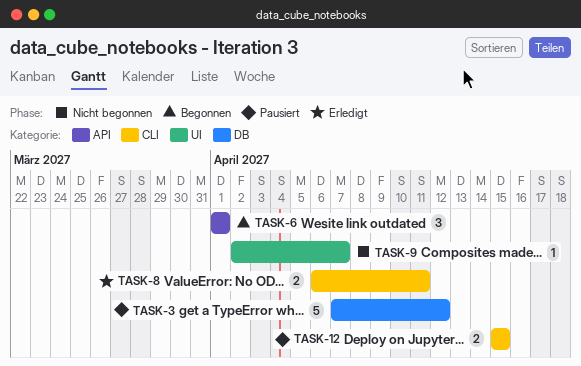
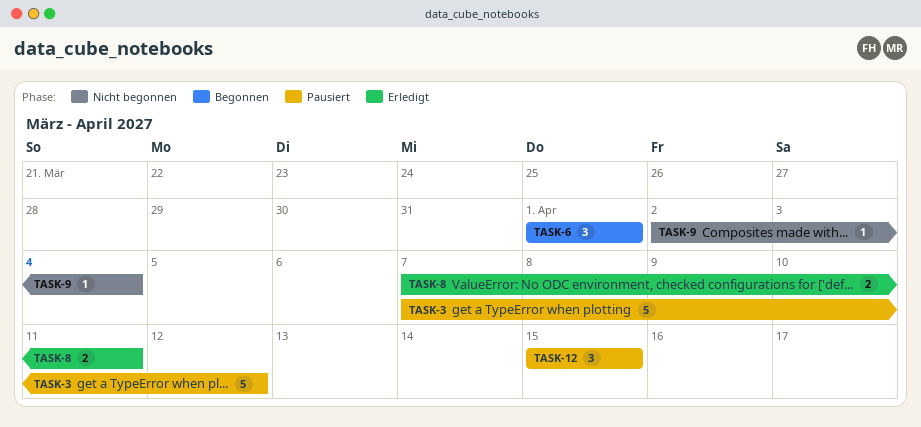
TASK-8, start: Apr 6 -> Apr 7
TASK-9, due: Apr 7 -> Apr 4
TASK-12, estimate: 2 -> 3

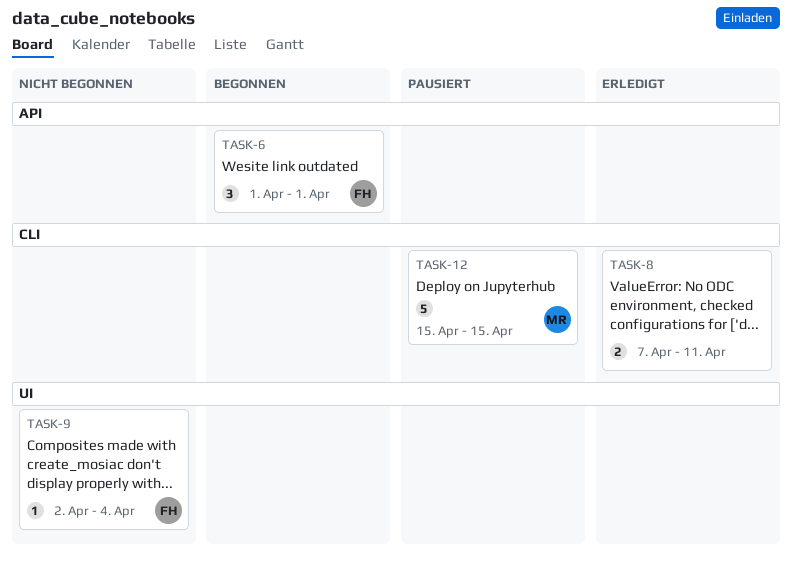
TASK-3: present -> none
TASK-12, estimate: 3 -> 5

